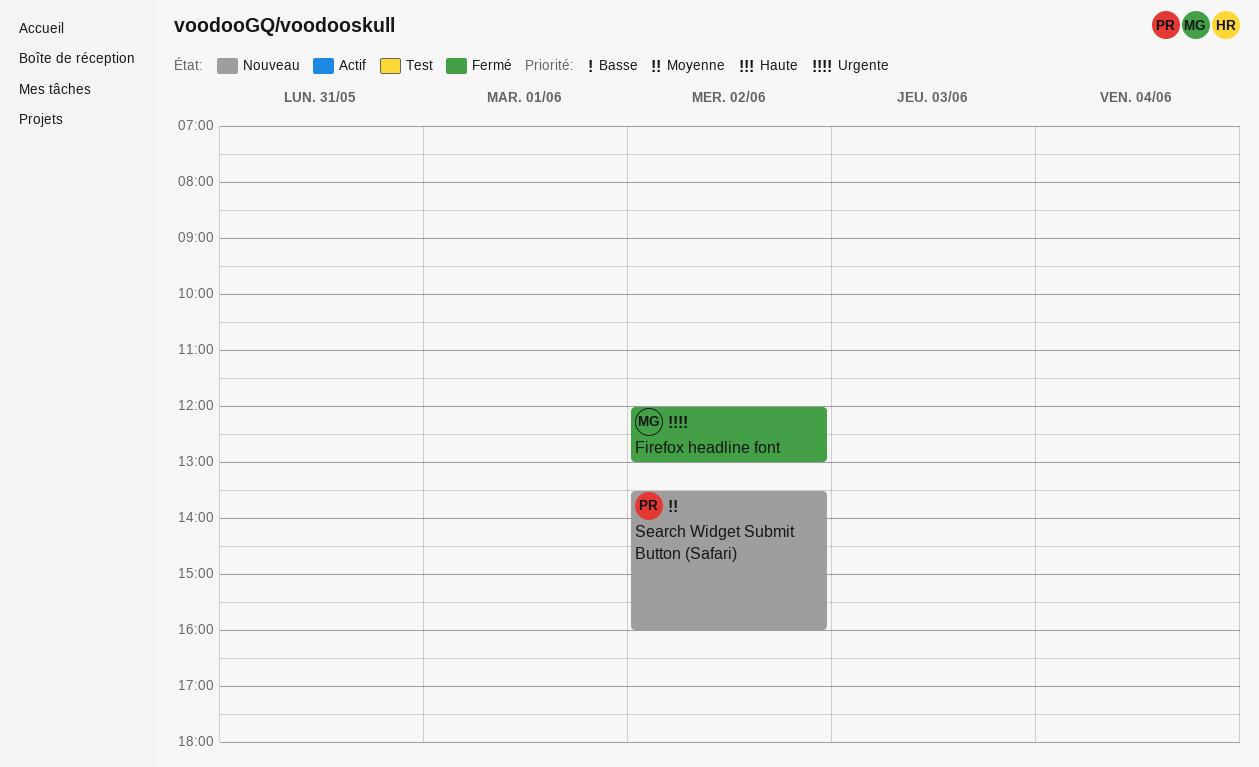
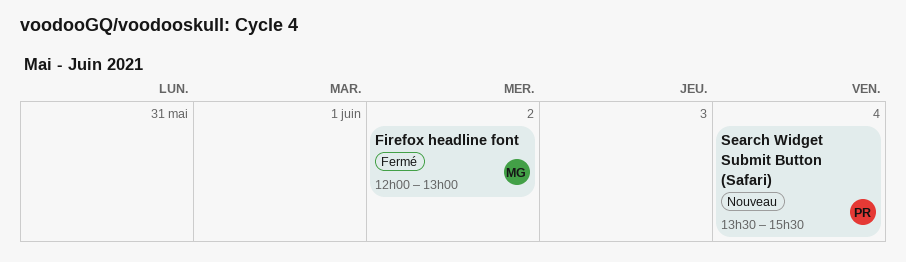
Search Widget Submit Button (Safari), day: Jun 2 -> Jun 4
Search Widget Submit Button (Safari), ends: 16:00 -> 15:30

